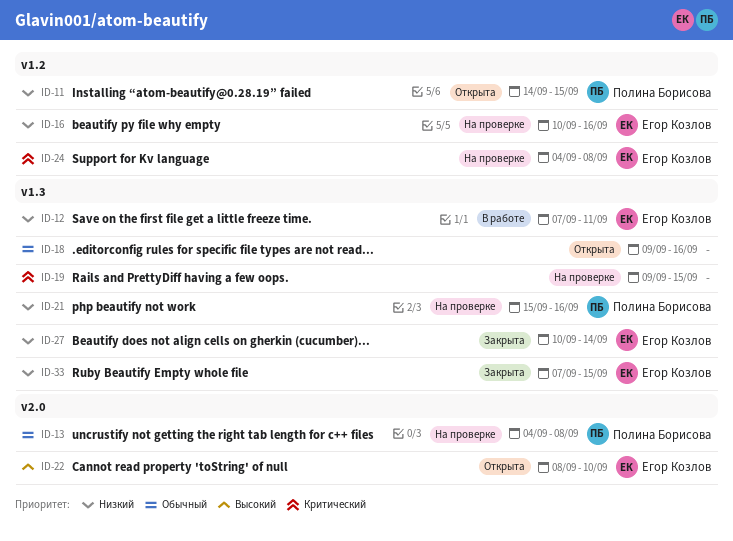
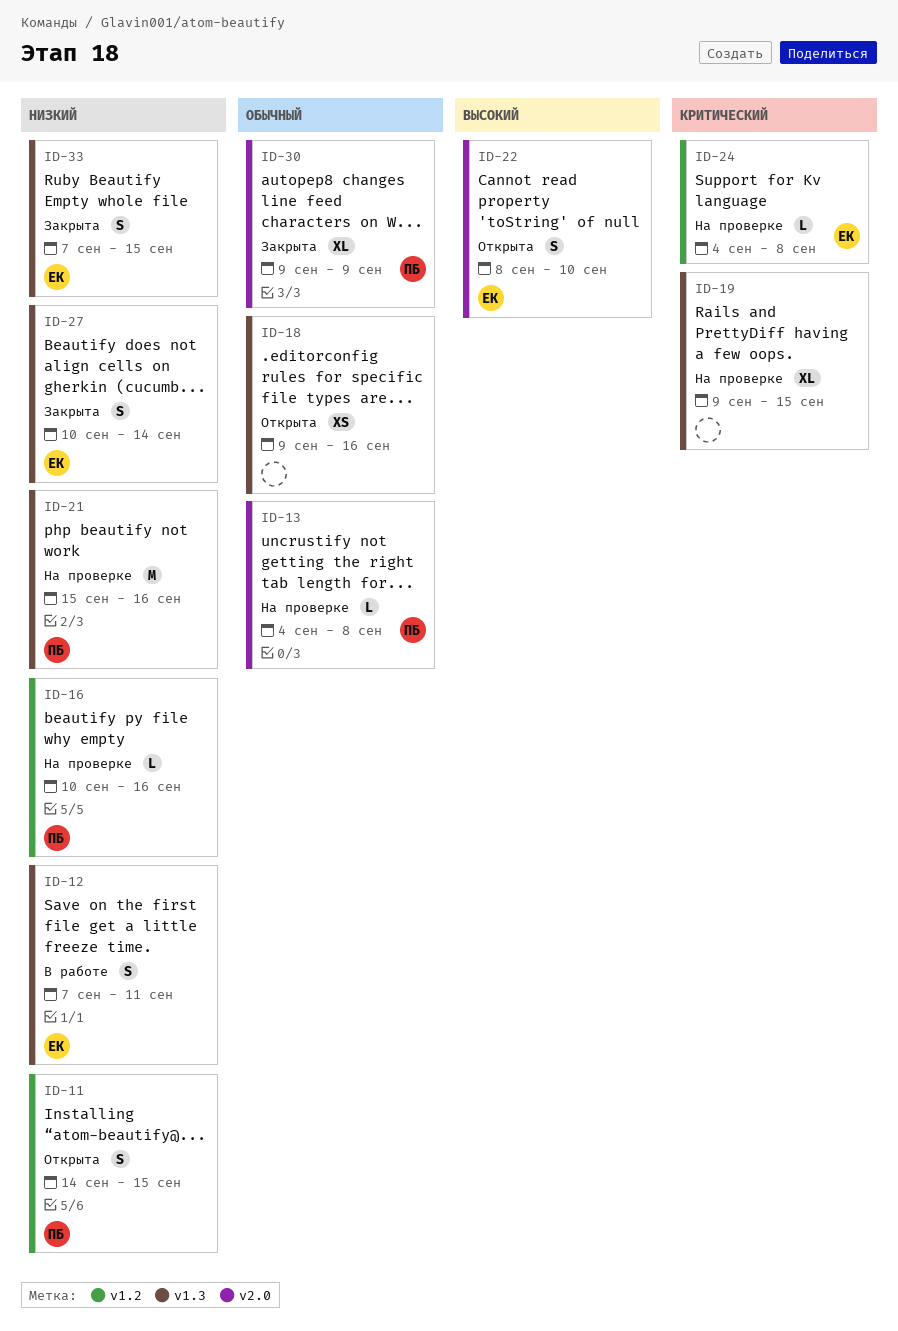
ID-16, owner: Егор Козлов -> Полина Борисова
ID-30: none -> present

